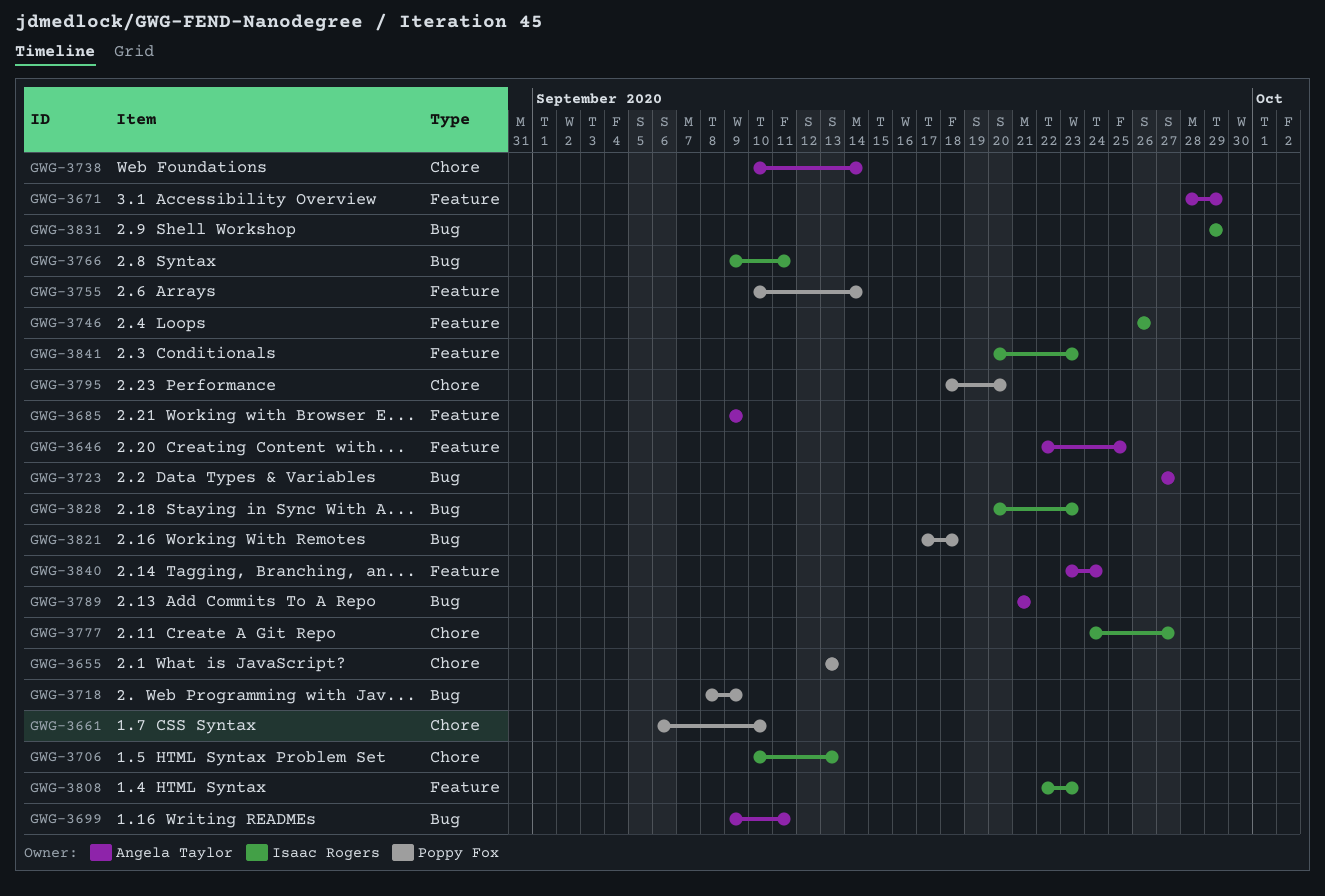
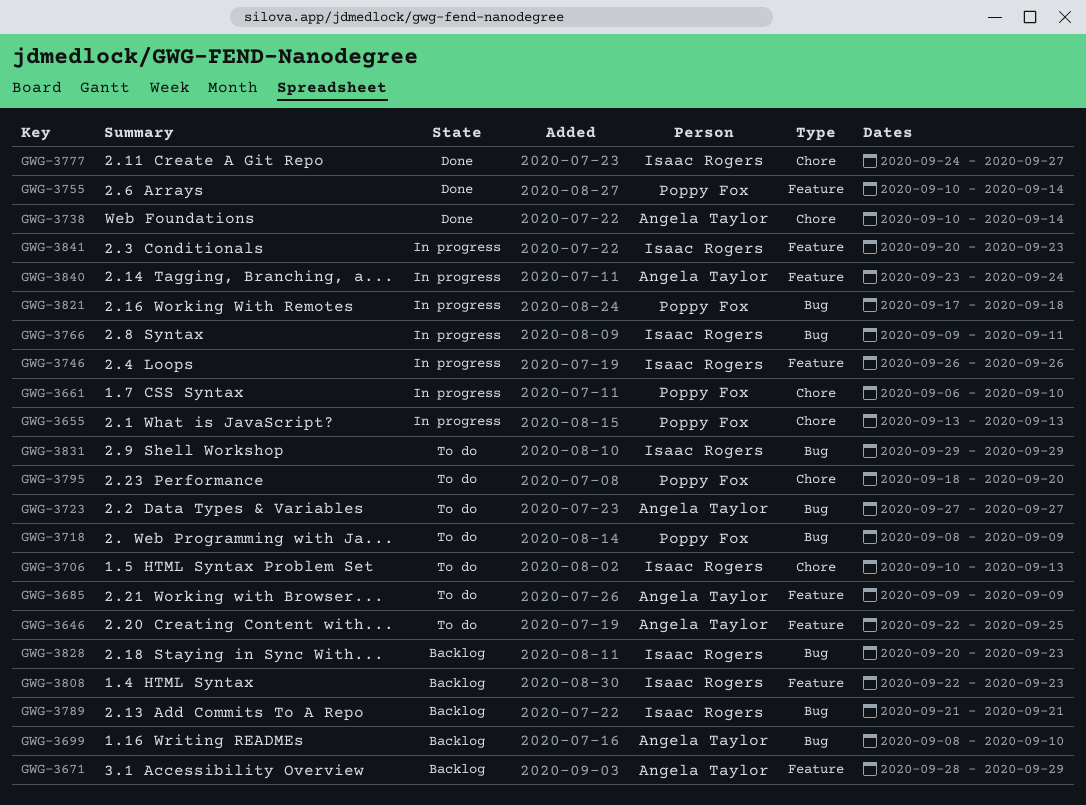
GWG-3699, start: Sep 9 -> Sep 8
GWG-3699, due: Sep 11 -> Sep 10
GWG-3789, owner: Angela Taylor -> Isaac Rogers

